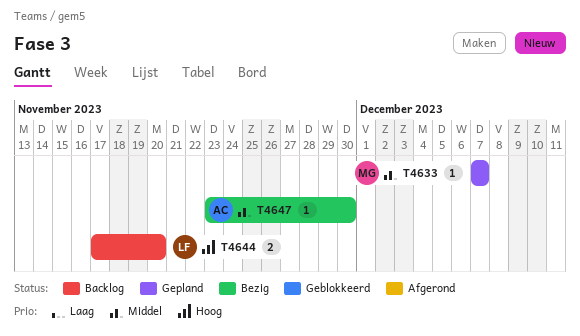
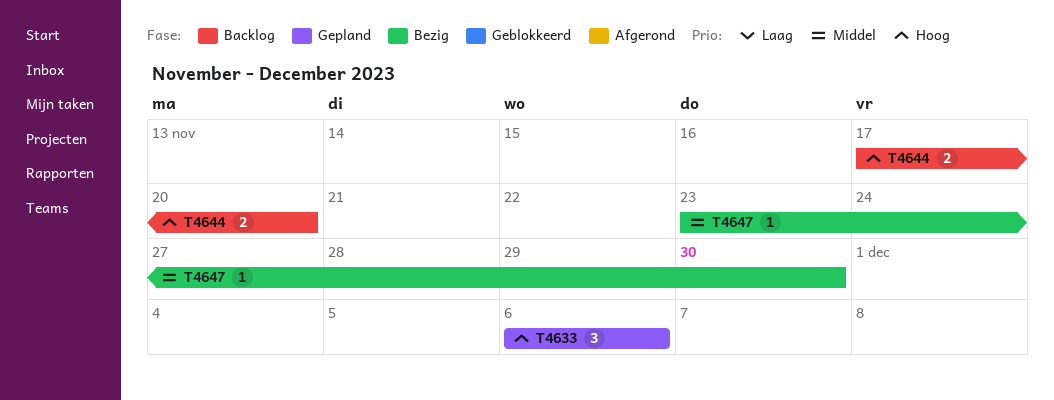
T4633, priority: Middel -> Hoog
T4633, estimate: 1 -> 3
T4633, start: Dec 7 -> Dec 6
T4633, due: Dec 7 -> Dec 6

